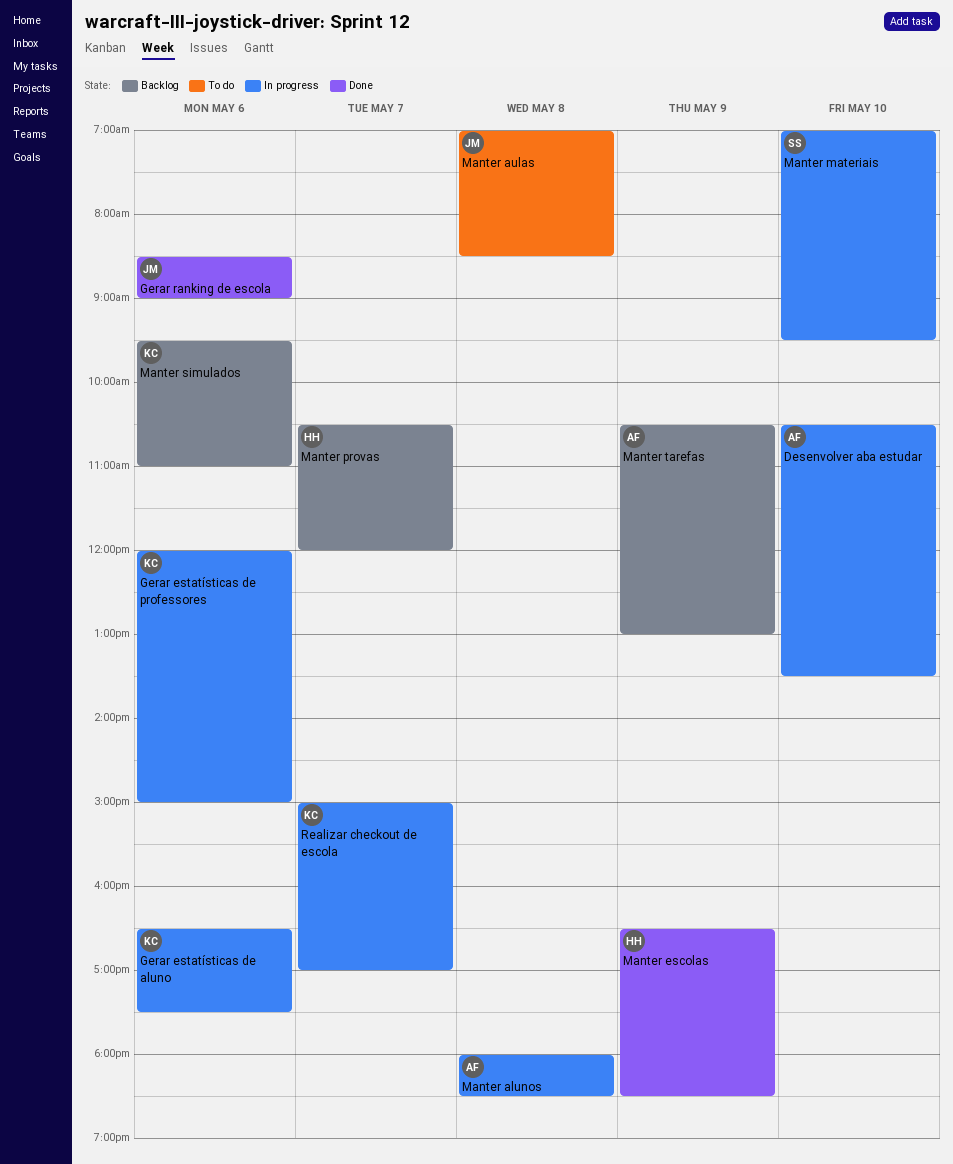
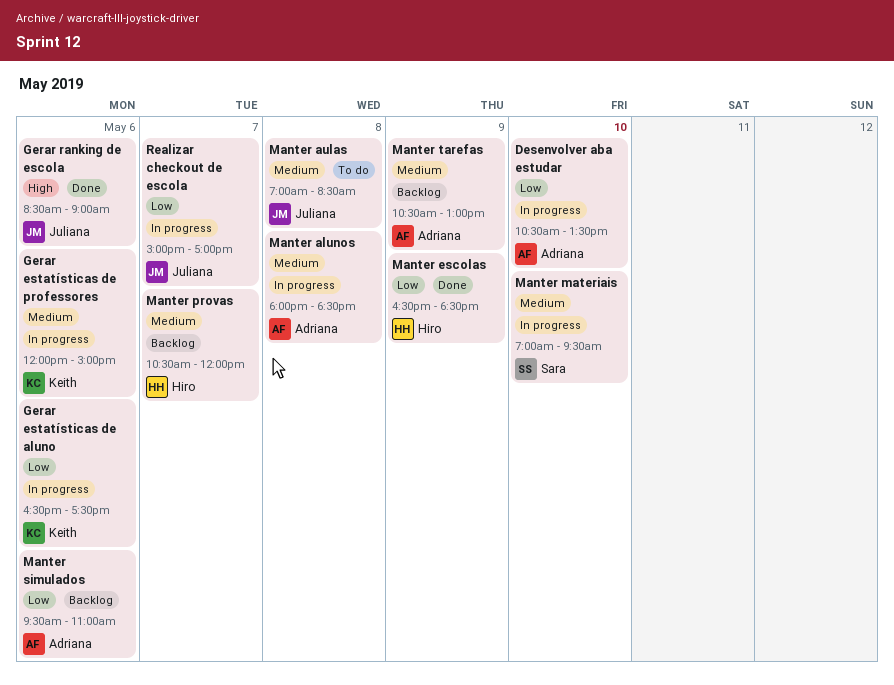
Manter simulados, owner: Keith -> Adriana
Realizar checkout de escola, owner: Keith -> Juliana

